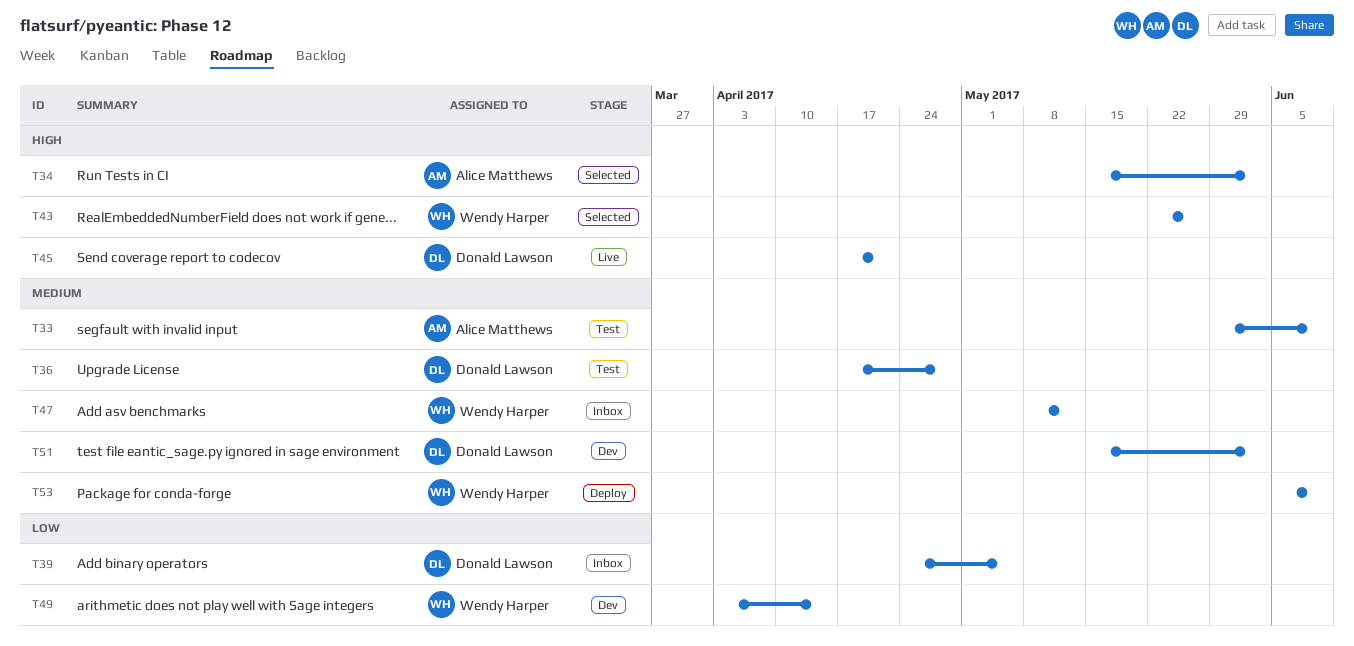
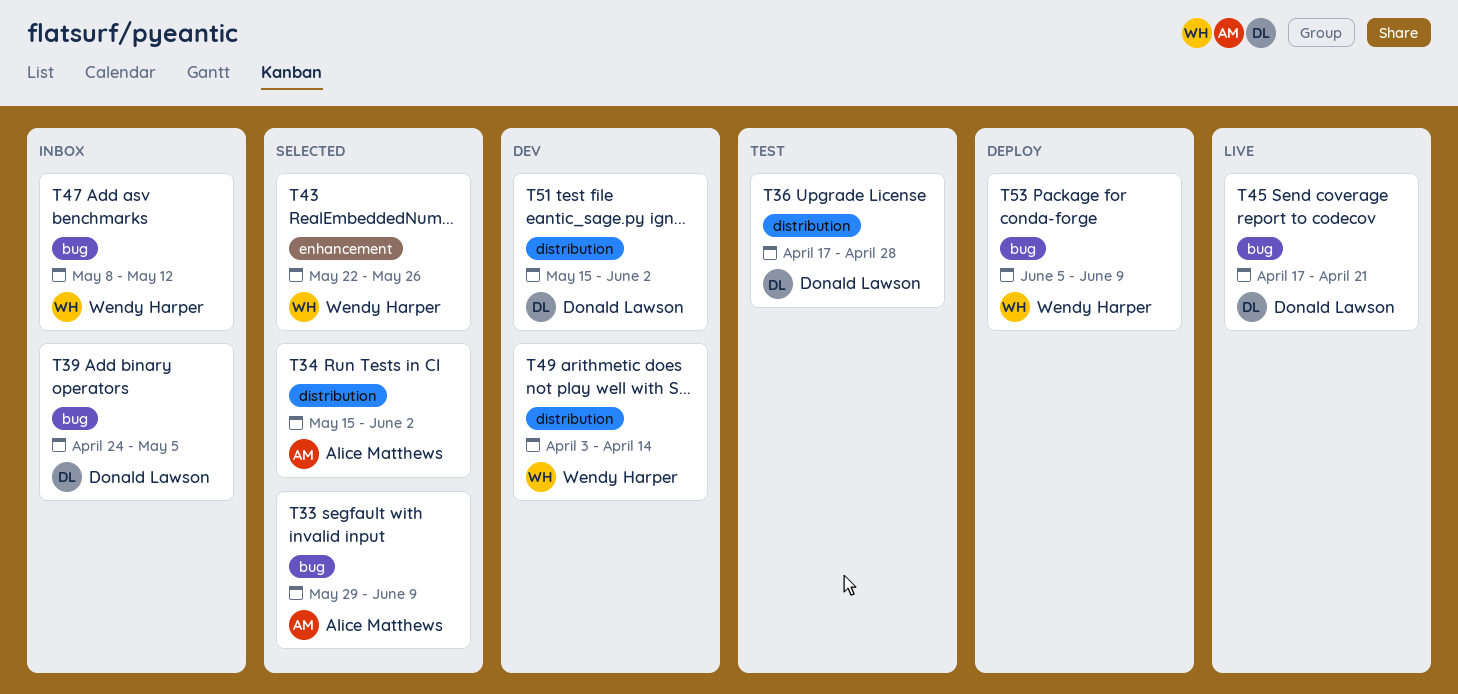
T33, status: Test -> Selected

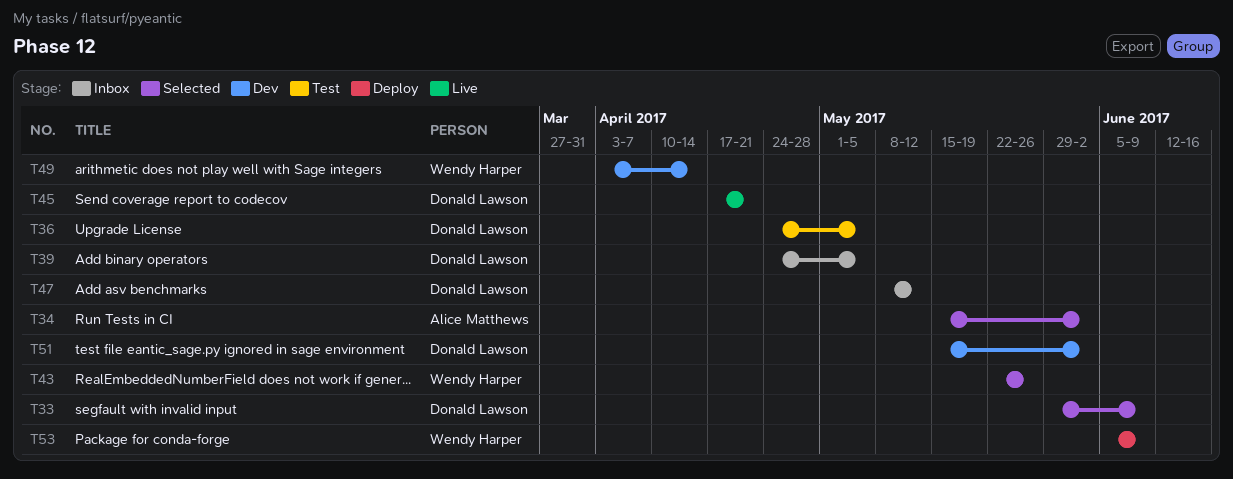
T33, owner: Alice Matthews -> Donald Lawson
T36, start: Apr 17 -> Apr 24
T36, due: Apr 28 -> May 5
T47, owner: Wendy Harper -> Donald Lawson

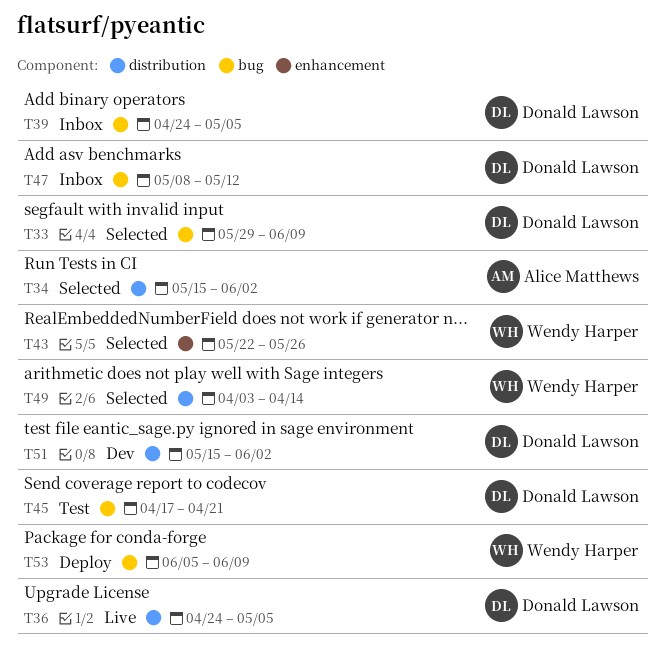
T36, status: Test -> Live
T45, status: Live -> Test
T49, status: Dev -> Selected

